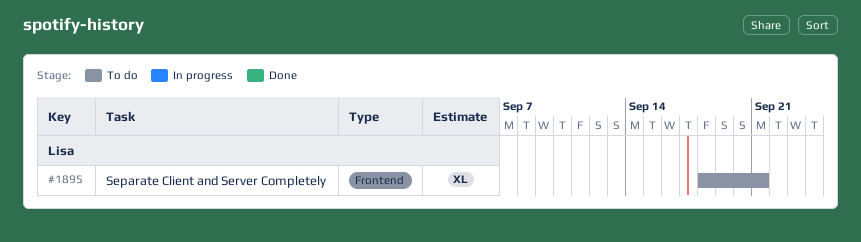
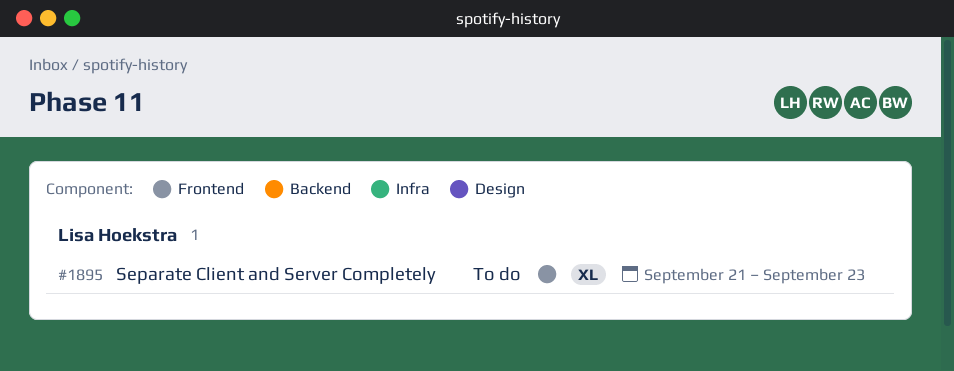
#1895, start: Sep 18 -> Sep 21
#1895, due: Sep 21 -> Sep 23

